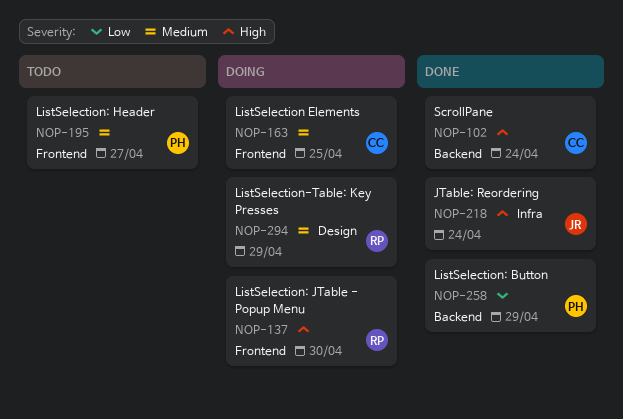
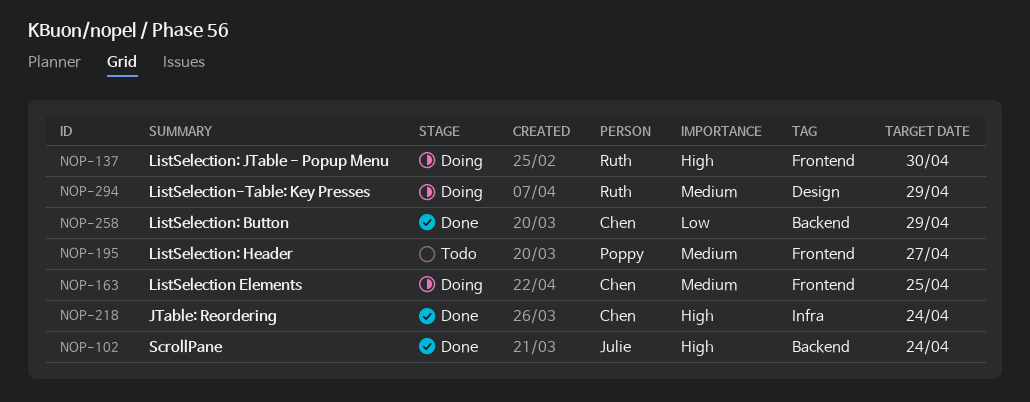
NOP-102, owner: Chen -> Julie
NOP-218, owner: Julie -> Chen
NOP-258, owner: Poppy -> Chen

